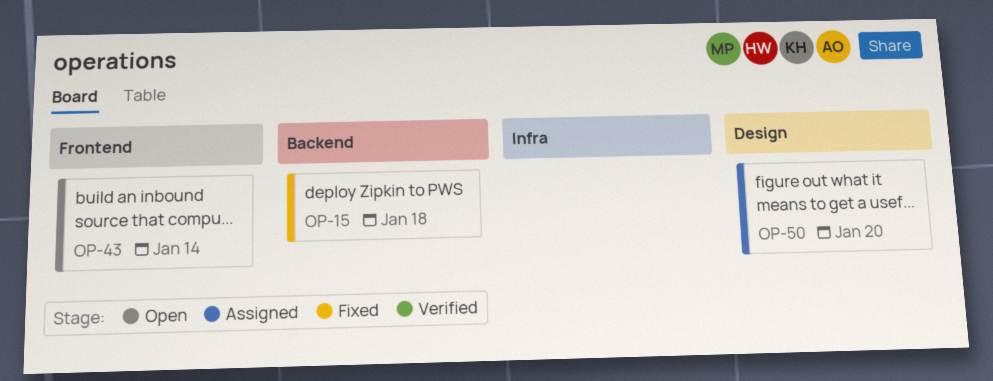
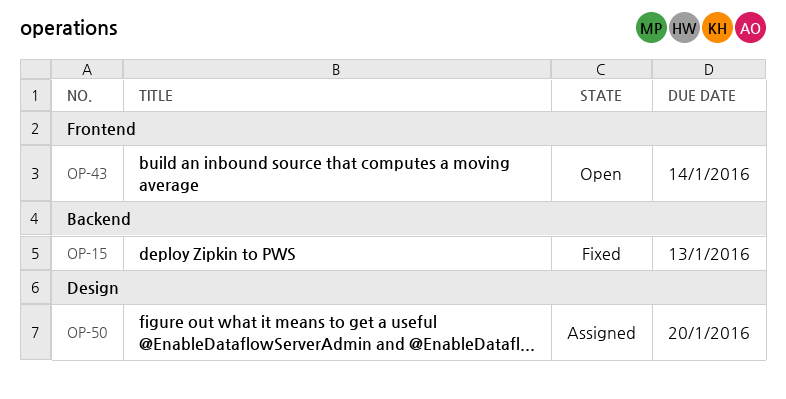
OP-15, due: Jan 18 -> Jan 13

